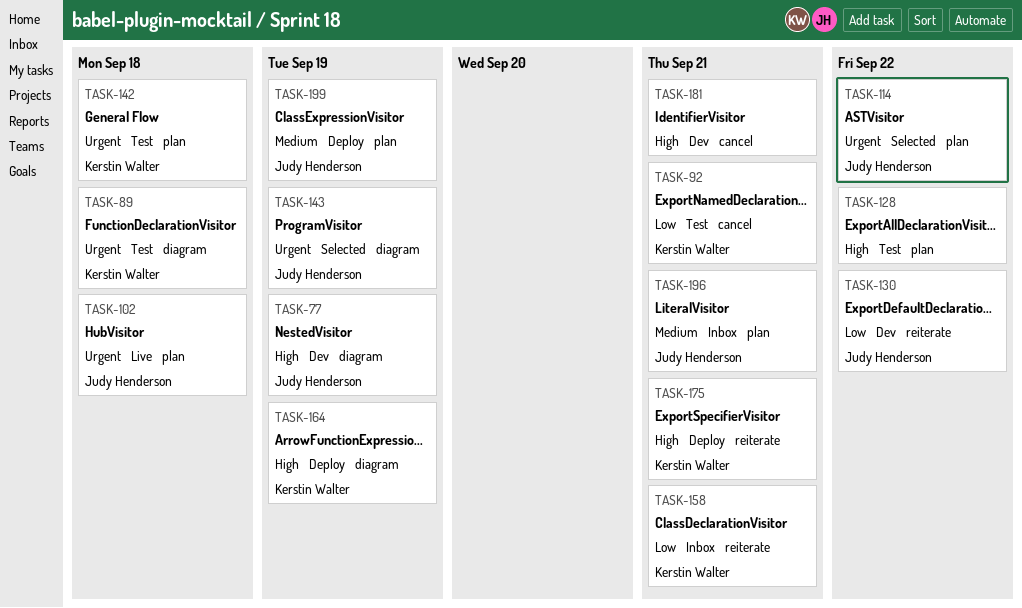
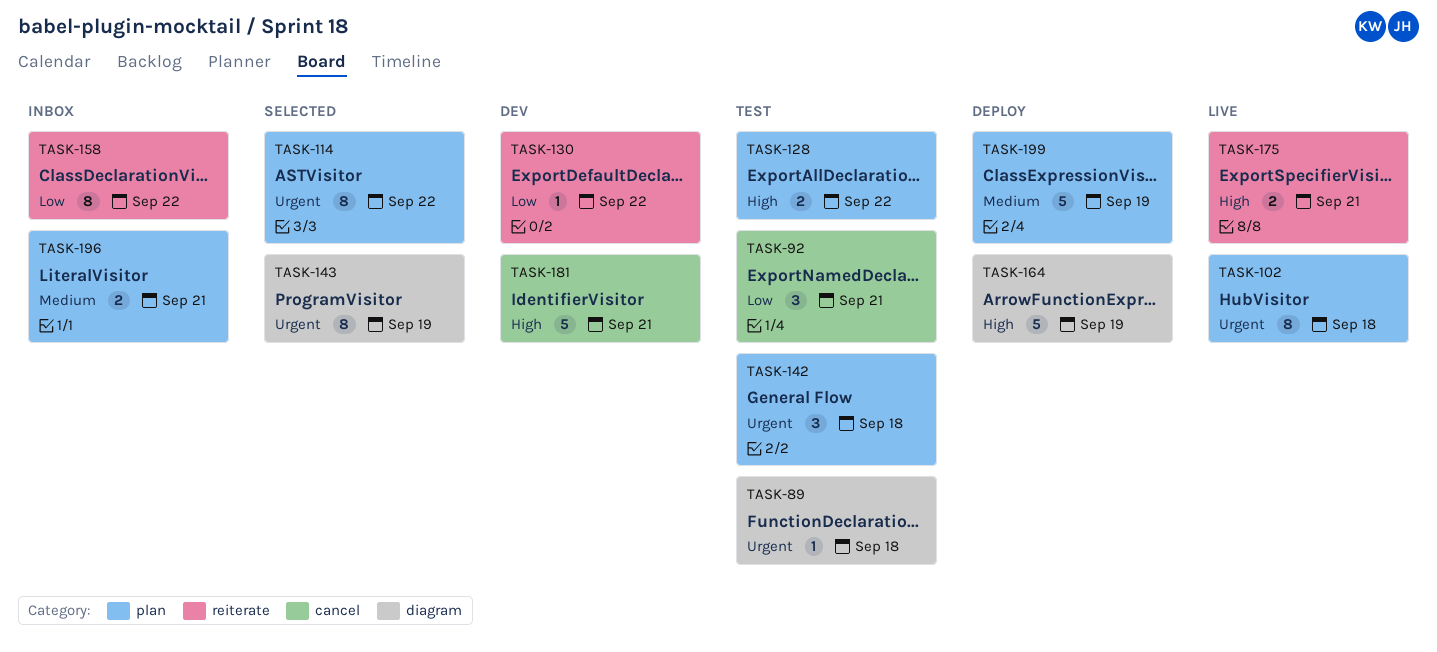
TASK-77: present -> none
TASK-158, due: Sep 21 -> Sep 22
TASK-175, status: Deploy -> Live

